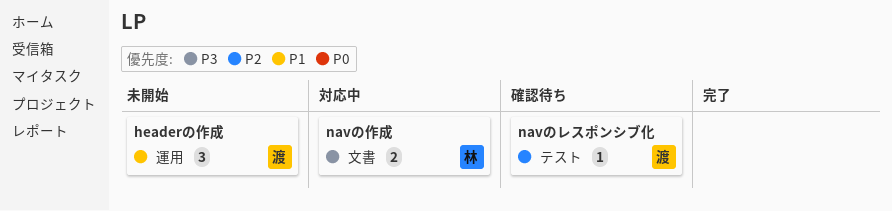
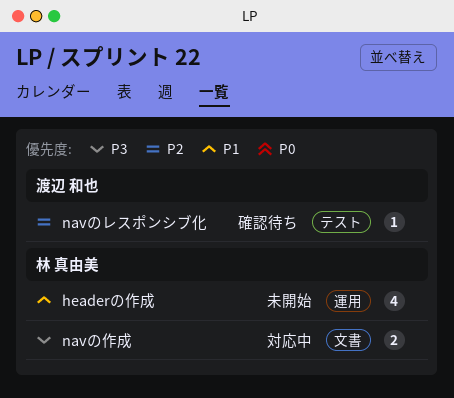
headerの作成, owner: 渡辺 和也 -> 林 真由美
headerの作成, estimate: 3 -> 4

